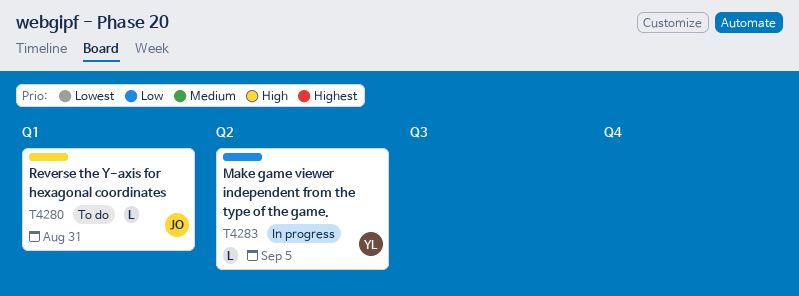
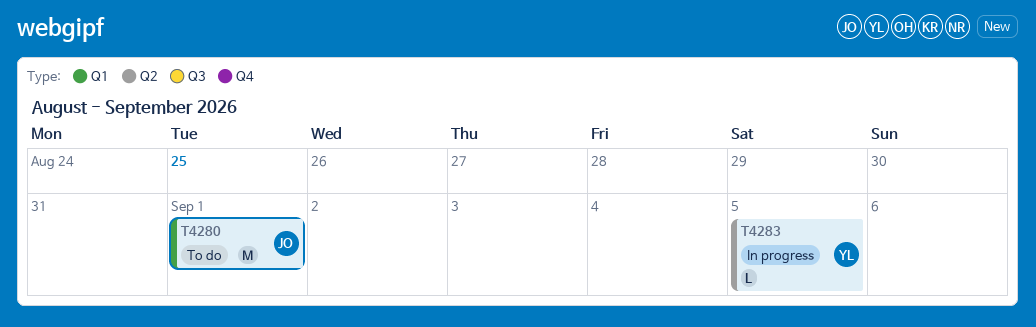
T4280, estimate: L -> M
T4280, due: Aug 31 -> Sep 1

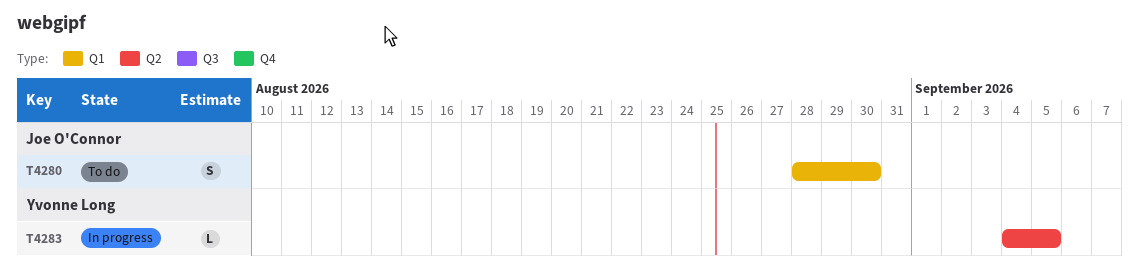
T4280, estimate: M -> S
T4280, due: Sep 1 -> Aug 30

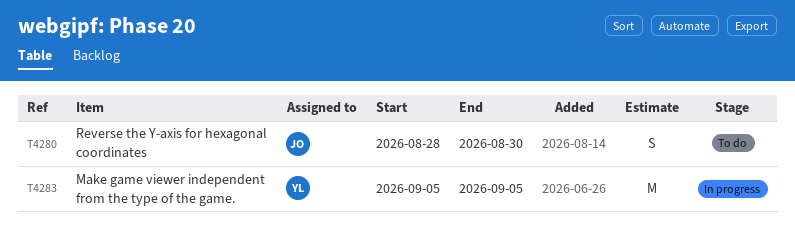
T4283, estimate: L -> M
T4283, start: Sep 4 -> Sep 5

